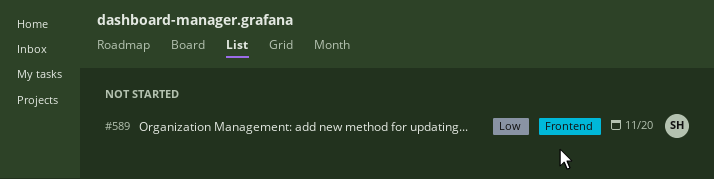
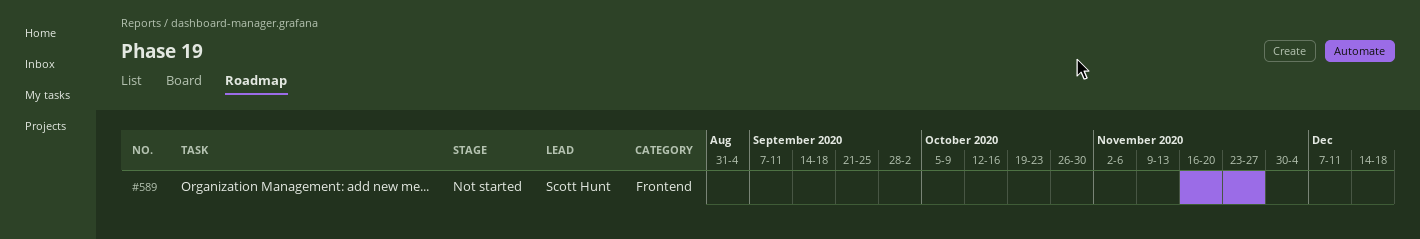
#589, due: Nov 20 -> Nov 27

